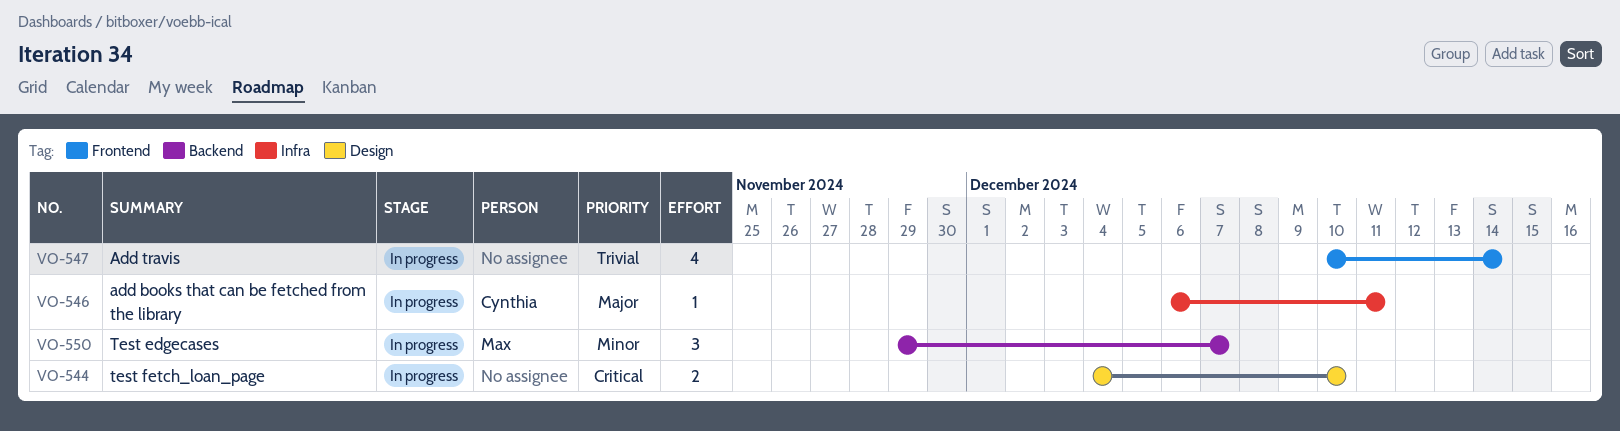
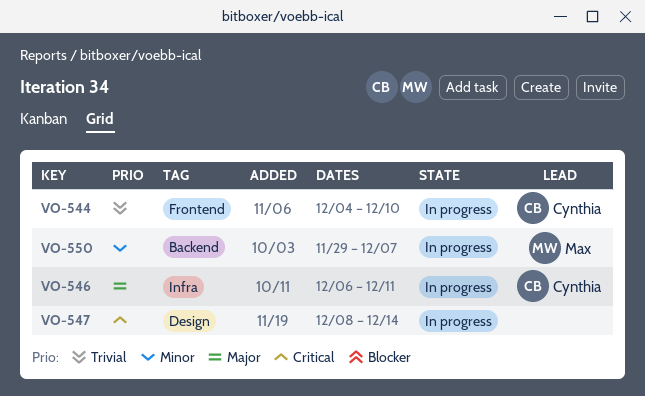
VO-544, owner: none -> Cynthia
VO-544, priority: Critical -> Trivial
VO-544, label: Design -> Frontend
VO-547, priority: Trivial -> Critical
VO-547, label: Frontend -> Design
VO-547, start: Dec 10 -> Dec 8

